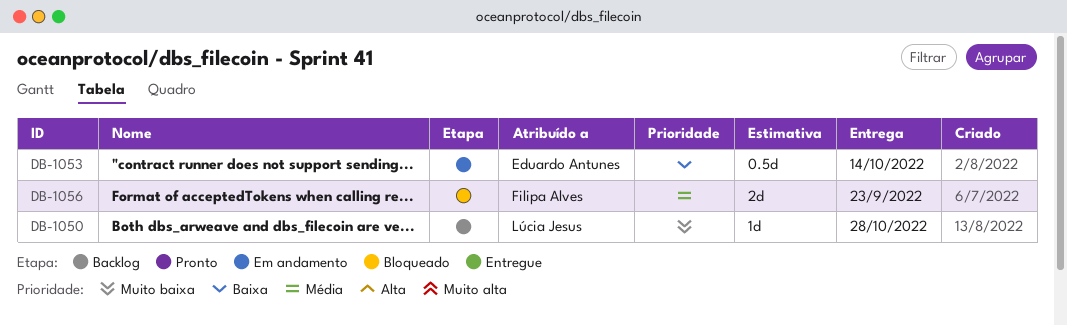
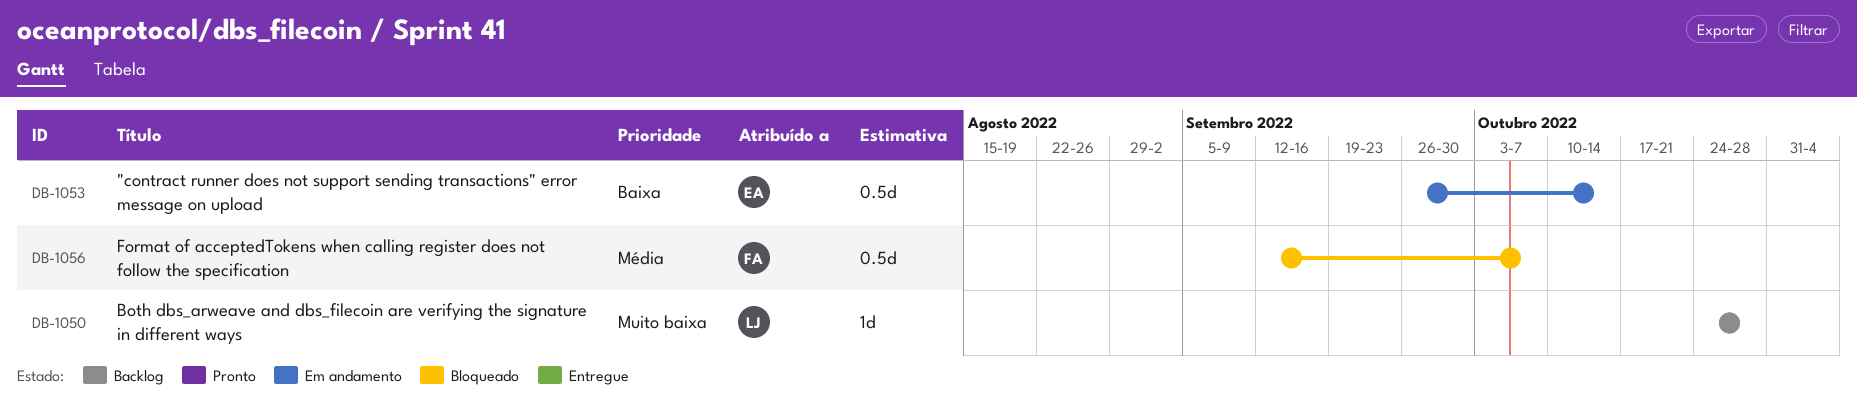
DB-1056, estimate: 2d -> 0.5d
DB-1056, due: Sep 23 -> Oct 7

